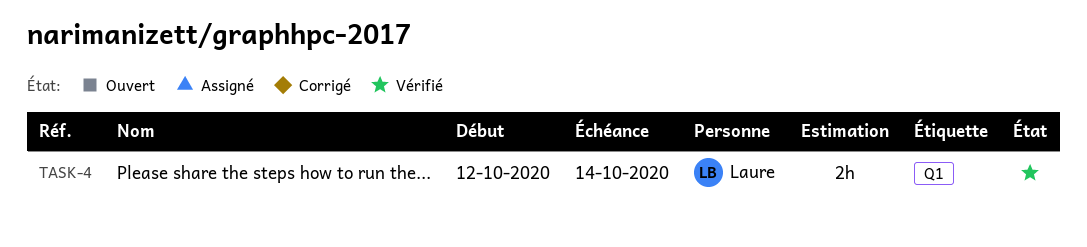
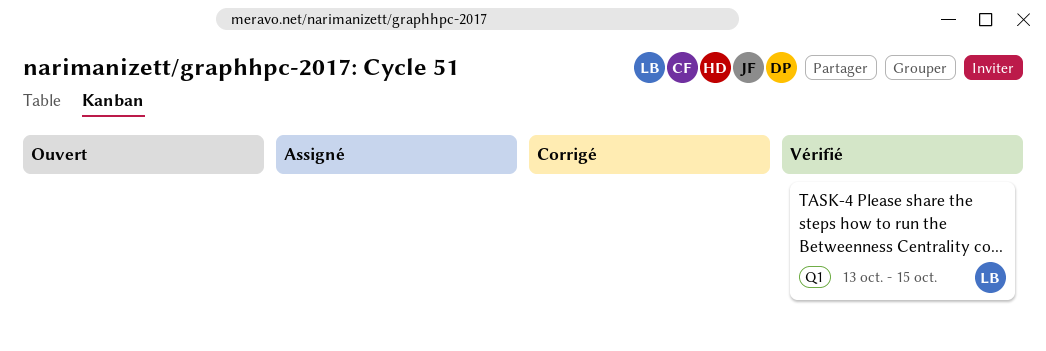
TASK-4, start: Oct 12 -> Oct 13
TASK-4, due: Oct 14 -> Oct 15

